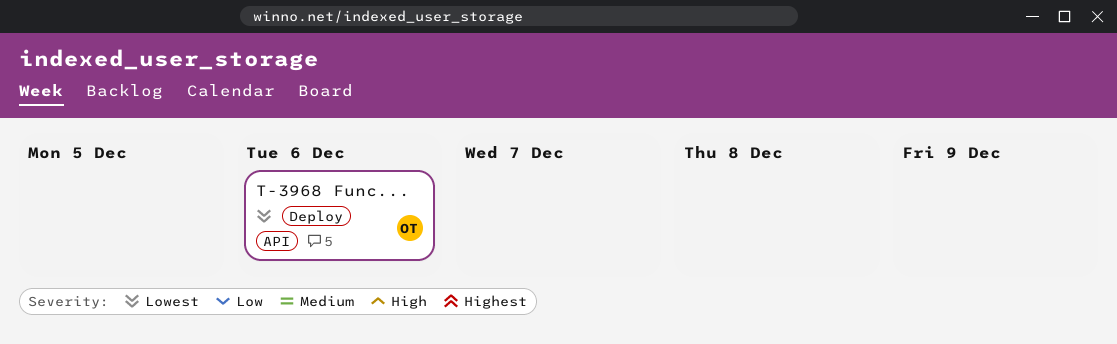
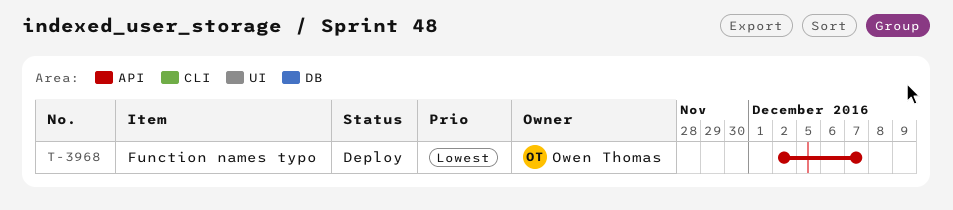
T-3968, due: Dec 6 -> Dec 7

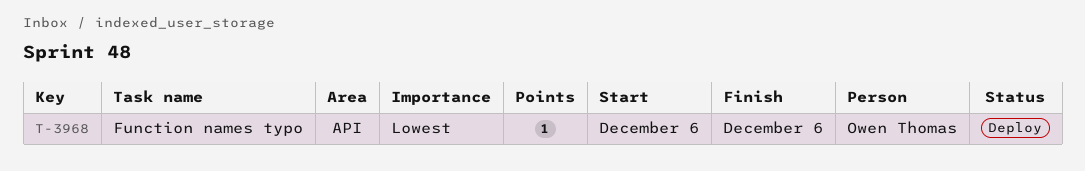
T-3968, start: Dec 2 -> Dec 6
T-3968, due: Dec 7 -> Dec 6

